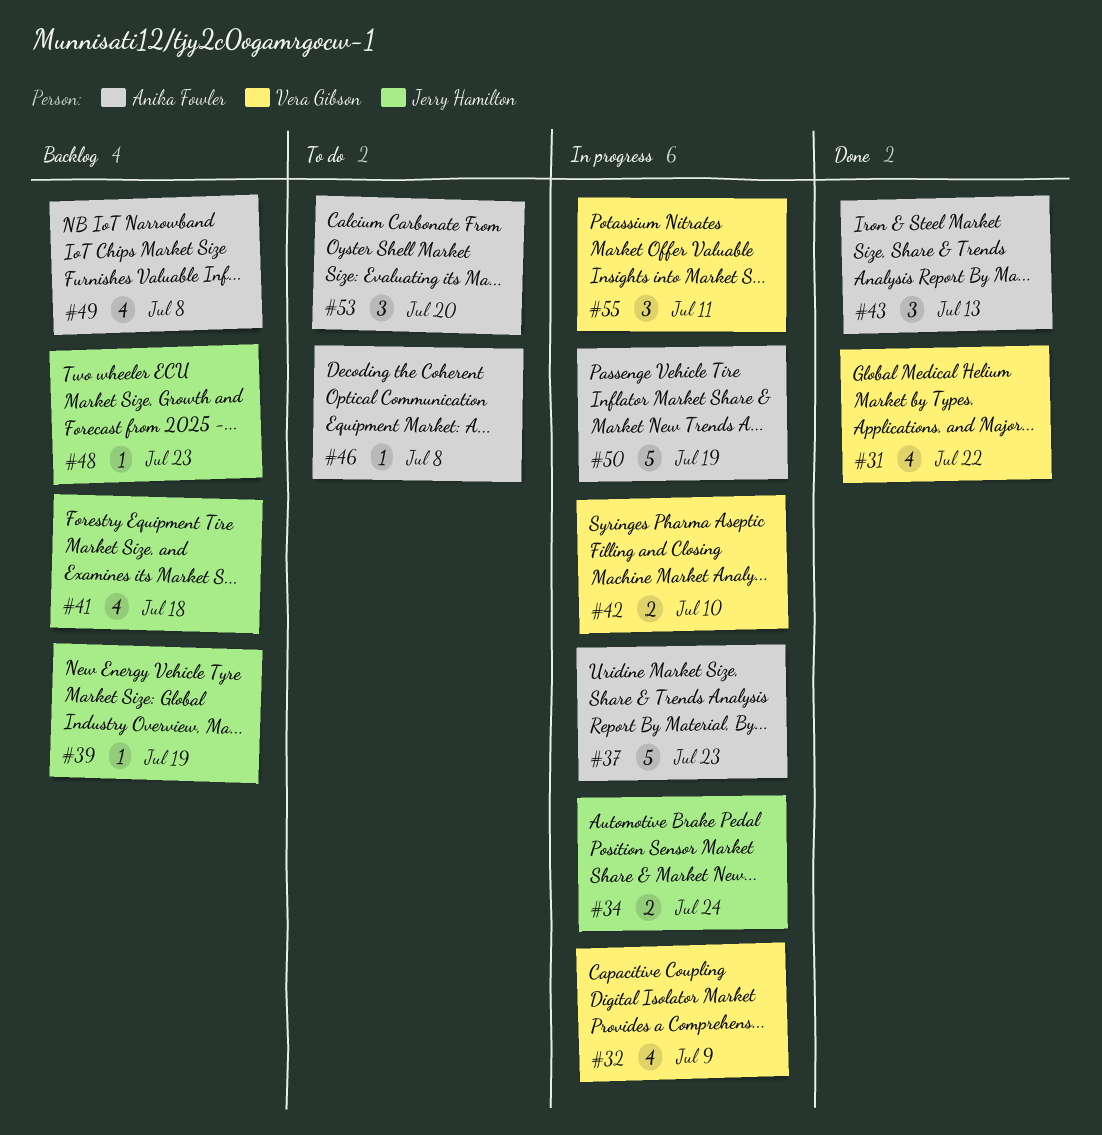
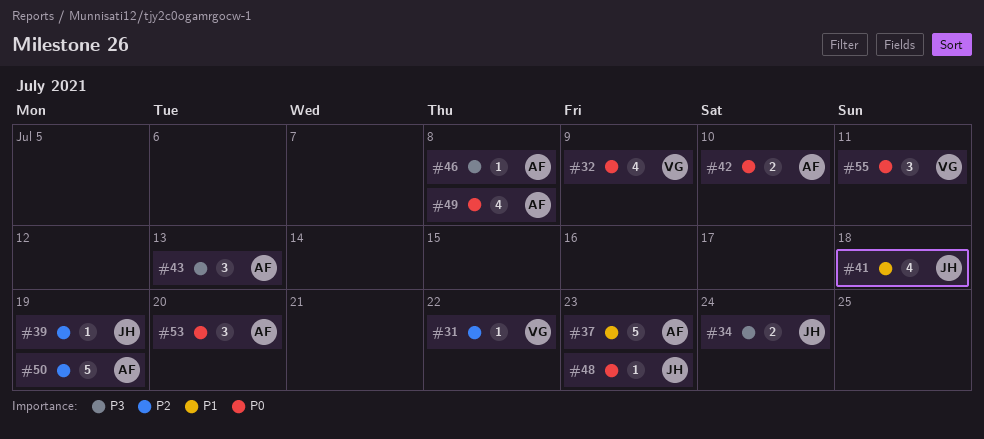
#31, estimate: 4 -> 1
#42, owner: Vera Gibson -> Anika Fowler

